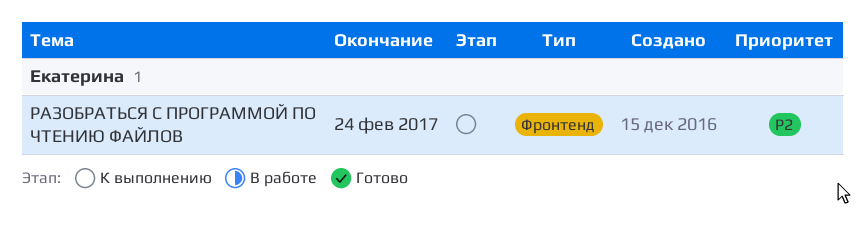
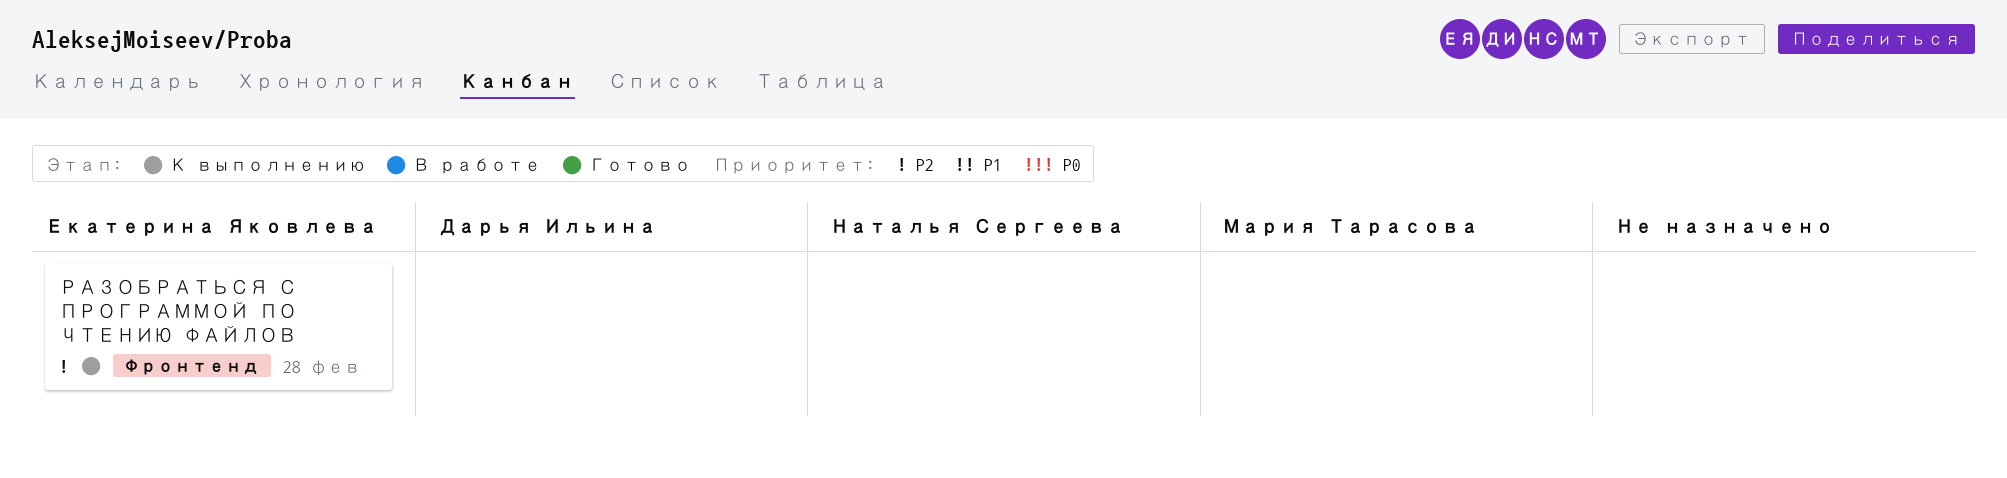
РАЗОБРАТЬСЯ С ПРОГРАММОЙ ПО ЧТЕНИЮ ФАЙЛОВ, due: Feb 24 -> Feb 28

